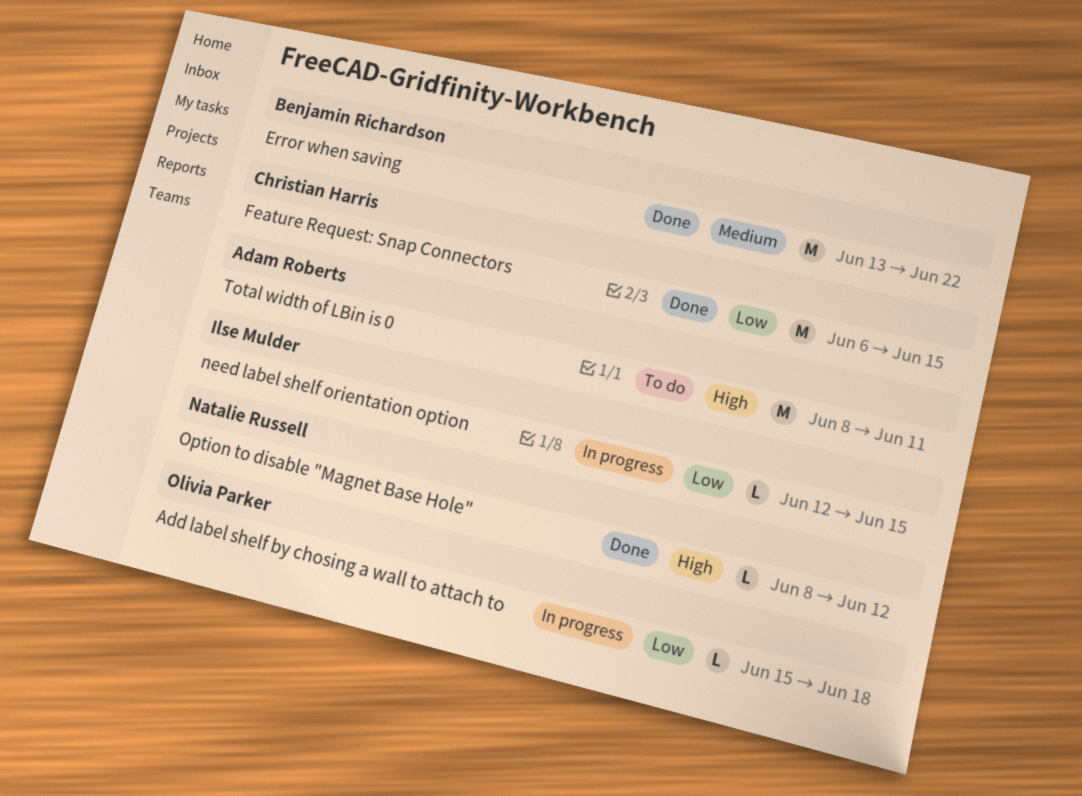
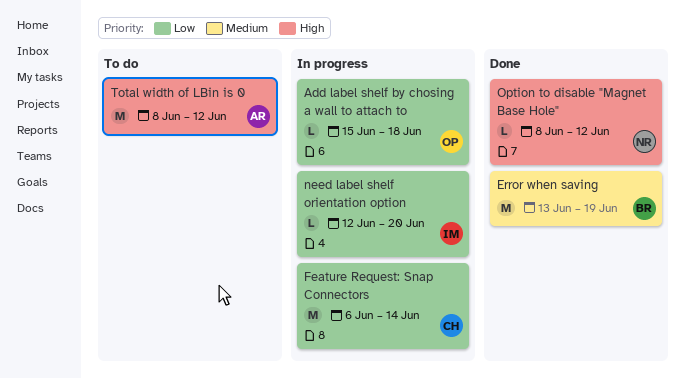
Error when saving, due: Jun 22 -> Jun 19
Feature Request: Snap Connectors, status: Done -> In progress
Feature Request: Snap Connectors, due: Jun 15 -> Jun 14
need label shelf orientation option, due: Jun 15 -> Jun 20
Total width of LBin is 0, due: Jun 11 -> Jun 12

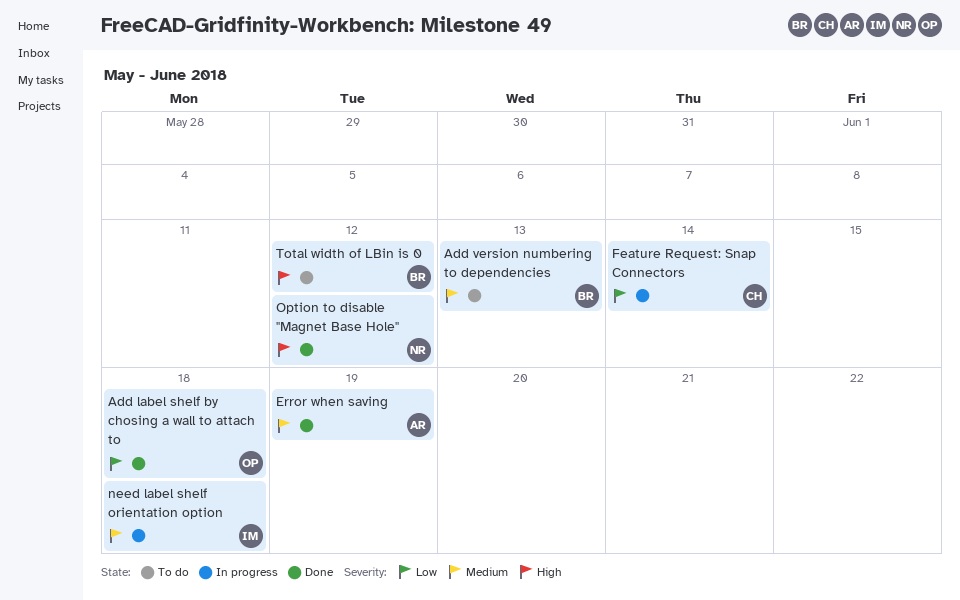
Add label shelf by chosing a wall to attach to, status: In progress -> Done
Add version numbering to dependencies: none -> present
Error when saving, owner: BR -> AR
need label shelf orientation option, priority: Low -> Medium
need label shelf orientation option, due: Jun 20 -> Jun 18
Total width of LBin is 0, owner: AR -> BR

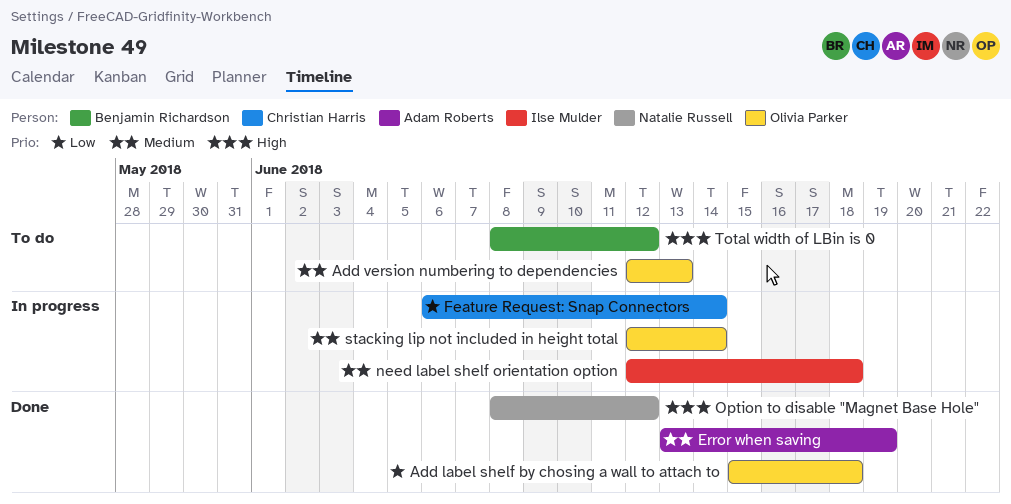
Add version numbering to dependencies, owner: Benjamin Richardson -> Olivia Parker
stacking lip not included in height total: none -> present

